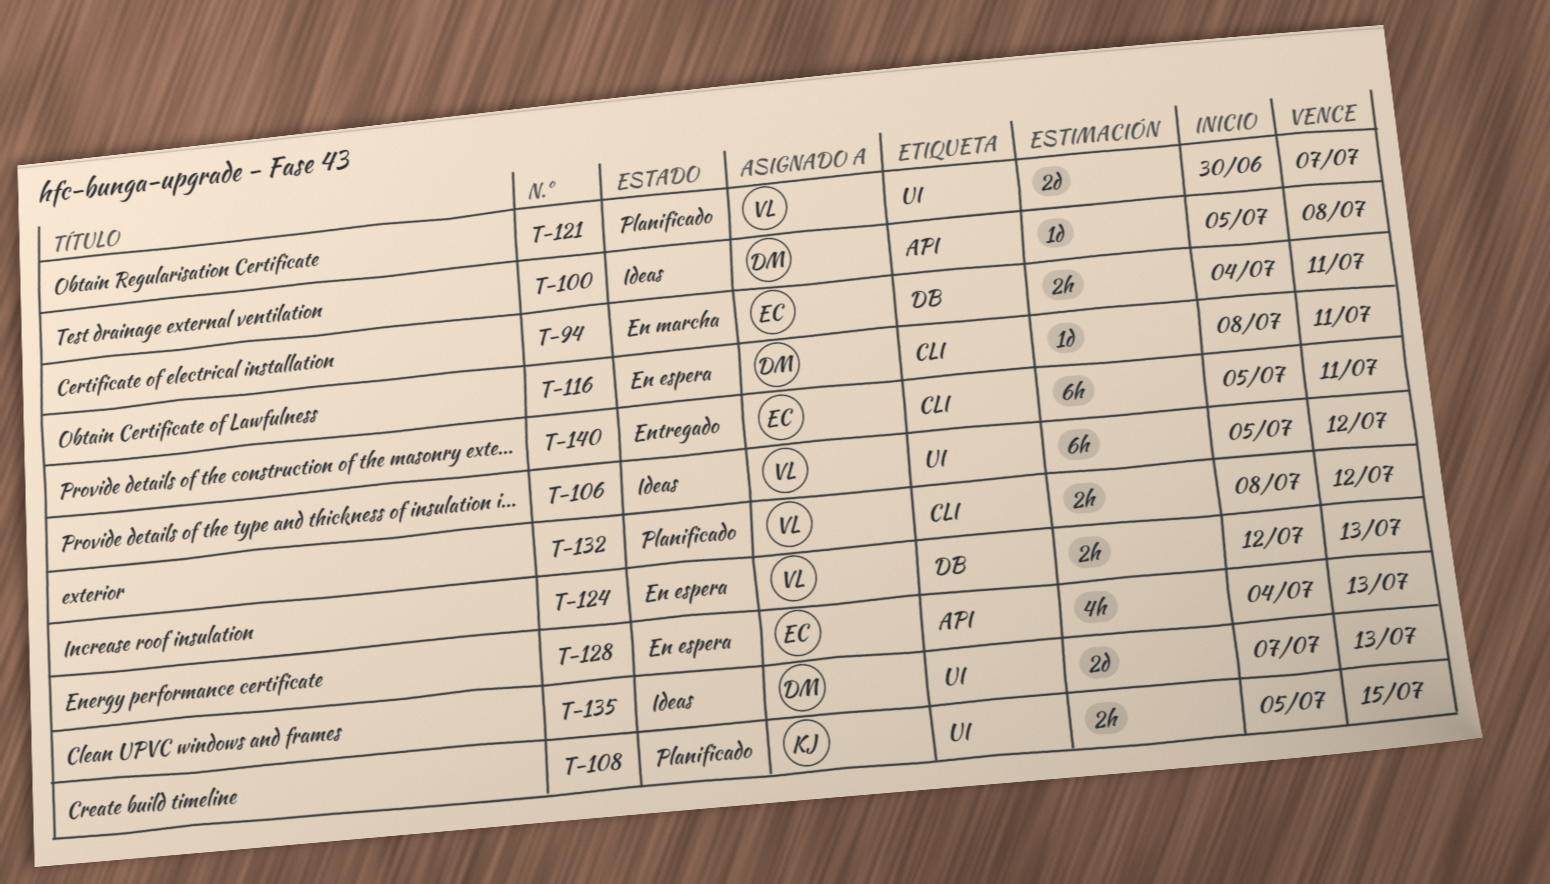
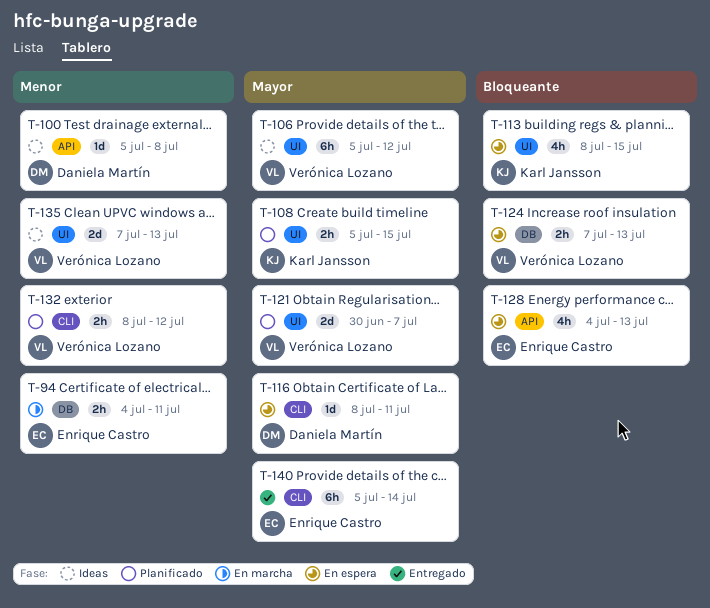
T-113: none -> present
T-124, start: Jul 12 -> Jul 7
T-135, owner: Daniela Martín -> Verónica Lozano
T-140, due: Jul 11 -> Jul 14

